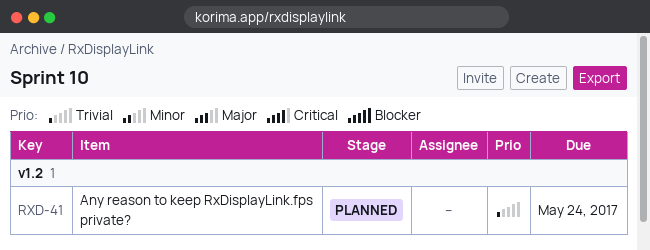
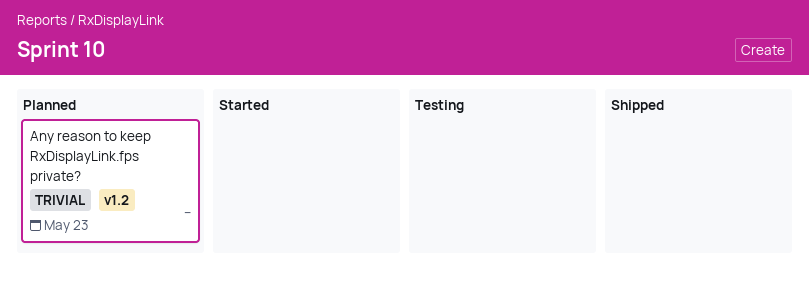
Any reason to keep RxDisplayLink.fps private?, due: May 24 -> May 23

